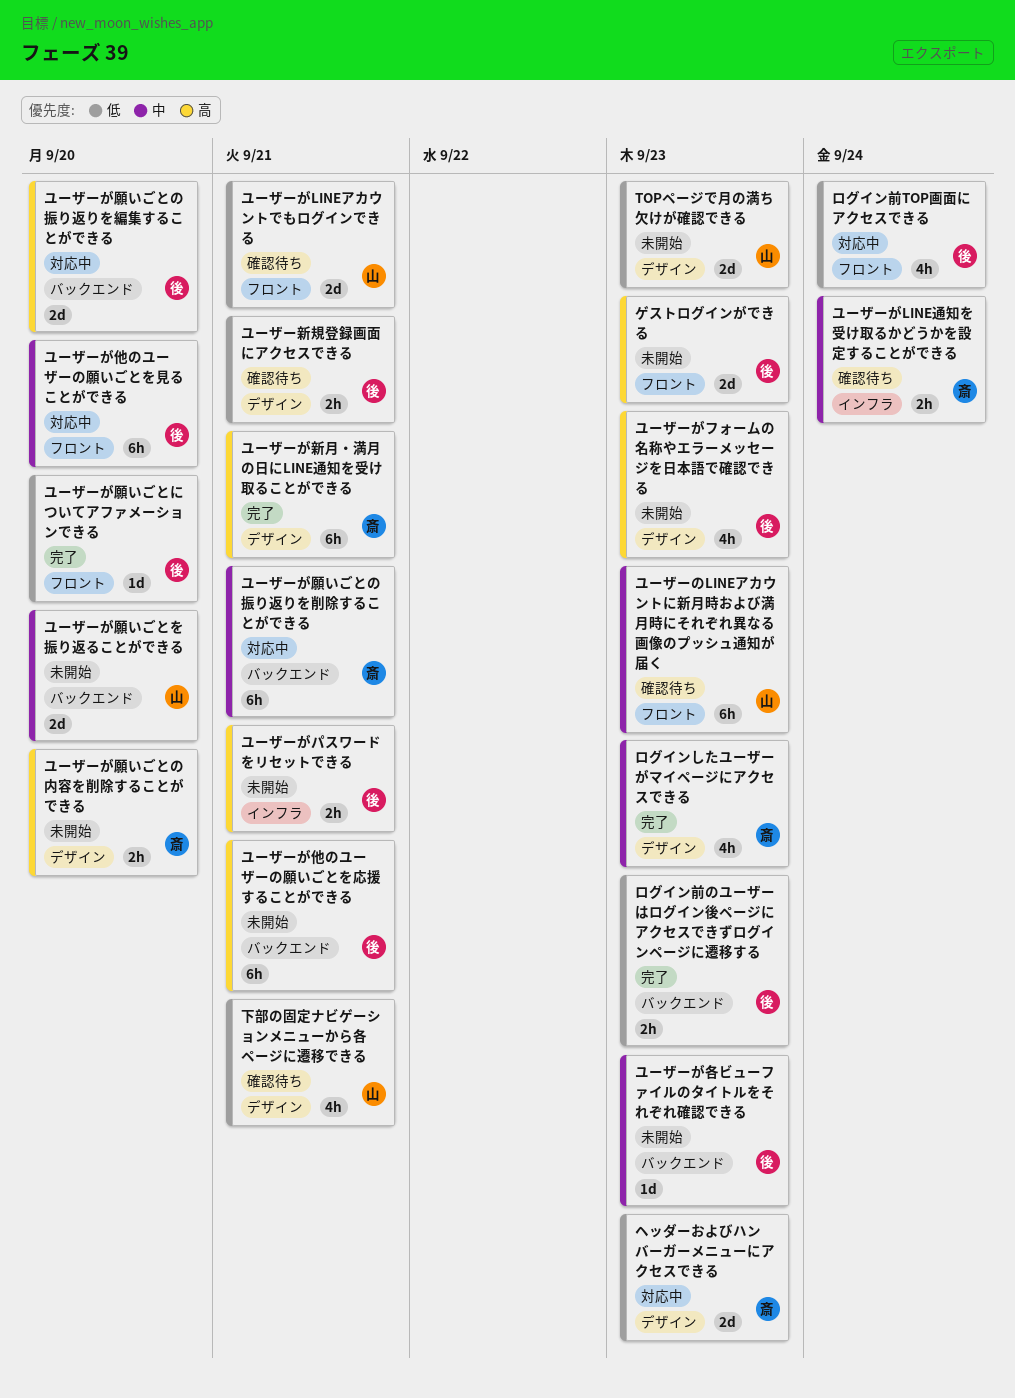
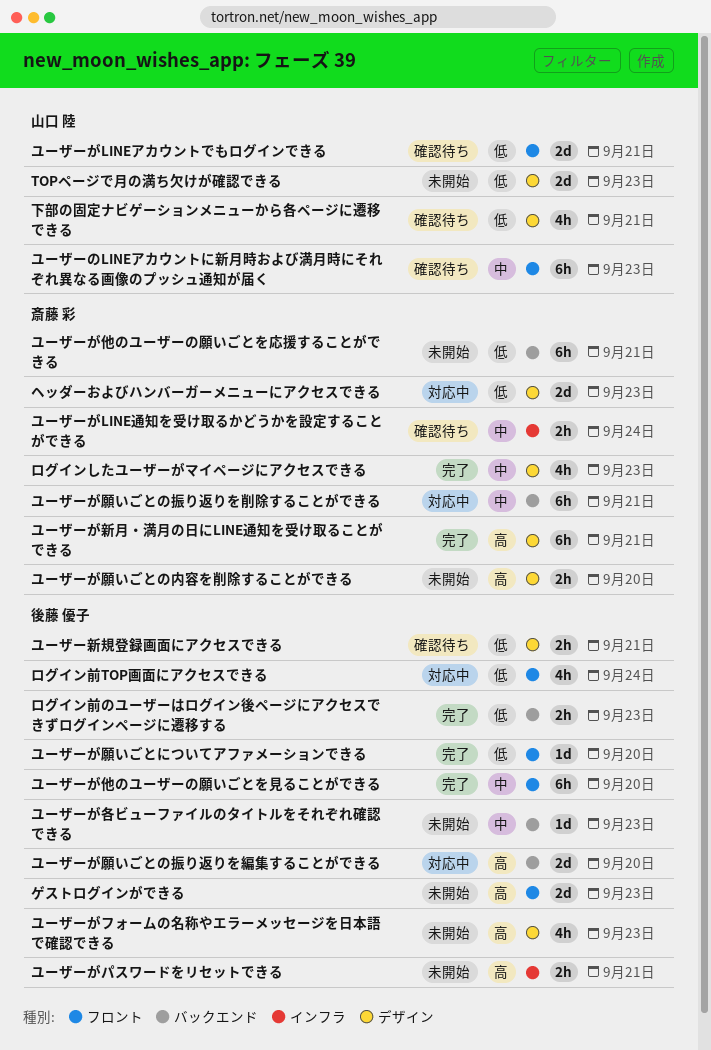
ユーザーが他のユーザーの願いごとを応援することができる, owner: 後藤 優子 -> 斎藤 彩
ユーザーが他のユーザーの願いごとを応援することができる, priority: 高 -> 低
ユーザーが他のユーザーの願いごとを見ることができる, status: 対応中 -> 完了
ユーザーが願いごとを振り返ることができる: present -> none

